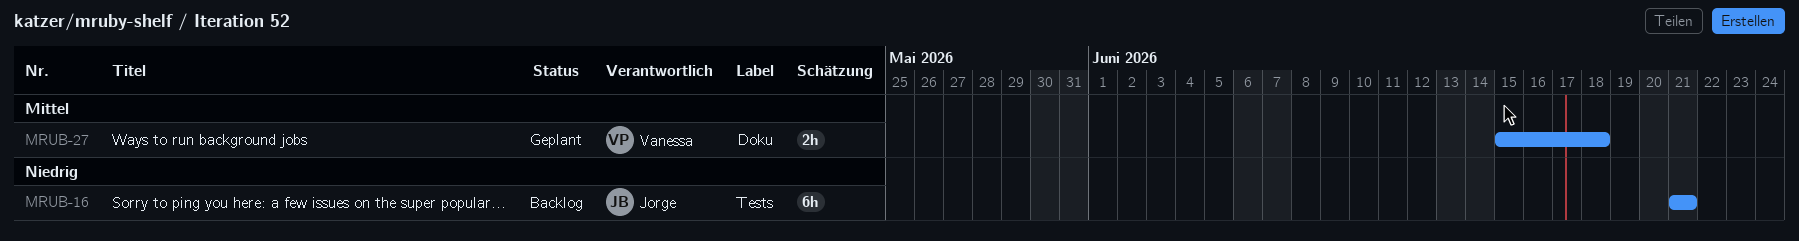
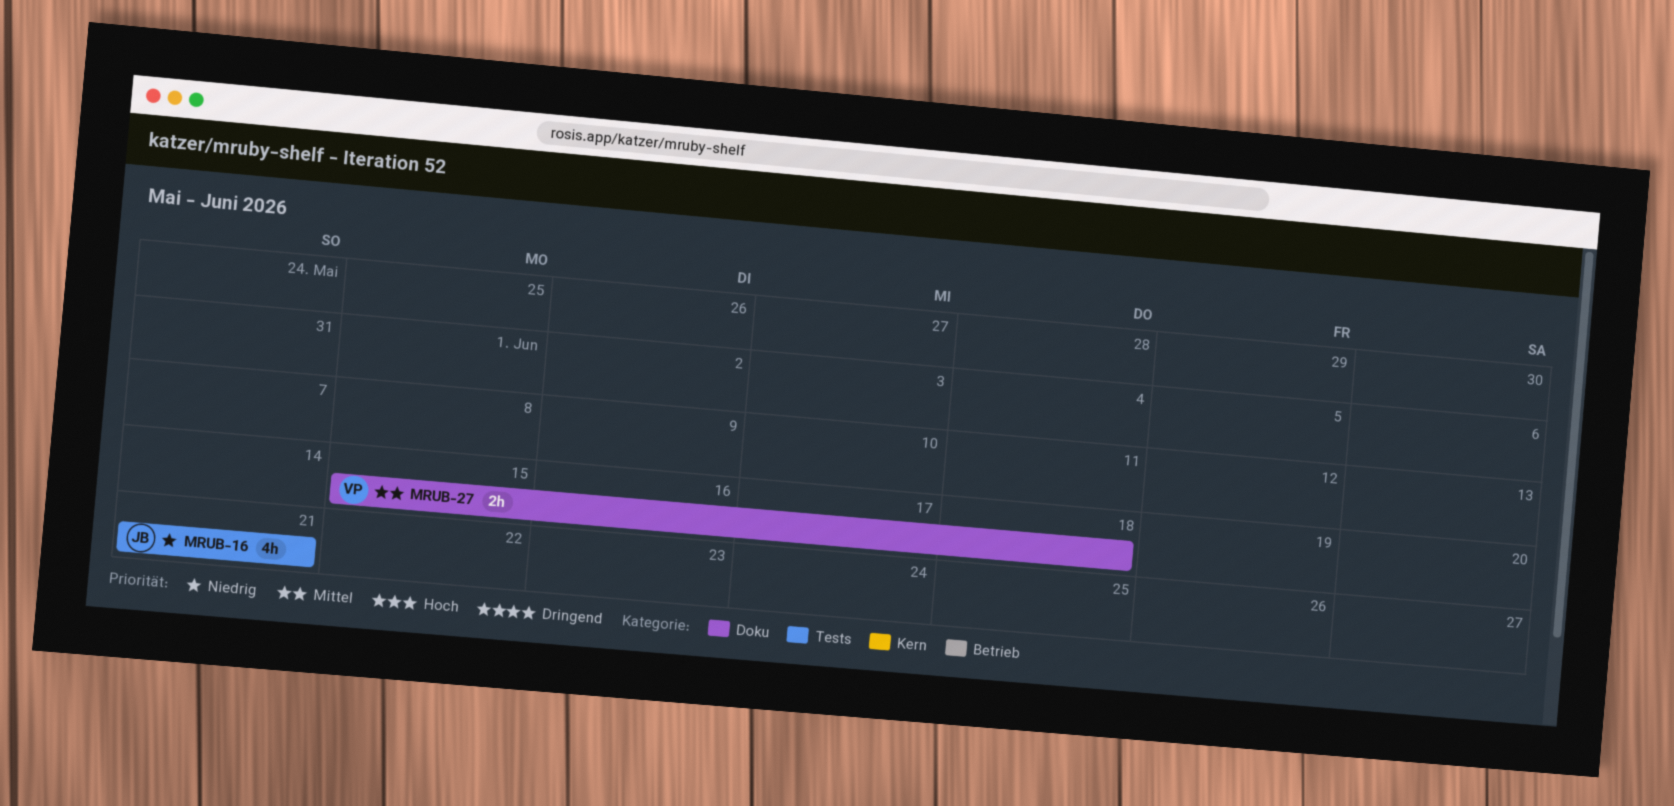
MRUB-16, estimate: 6h -> 4h

